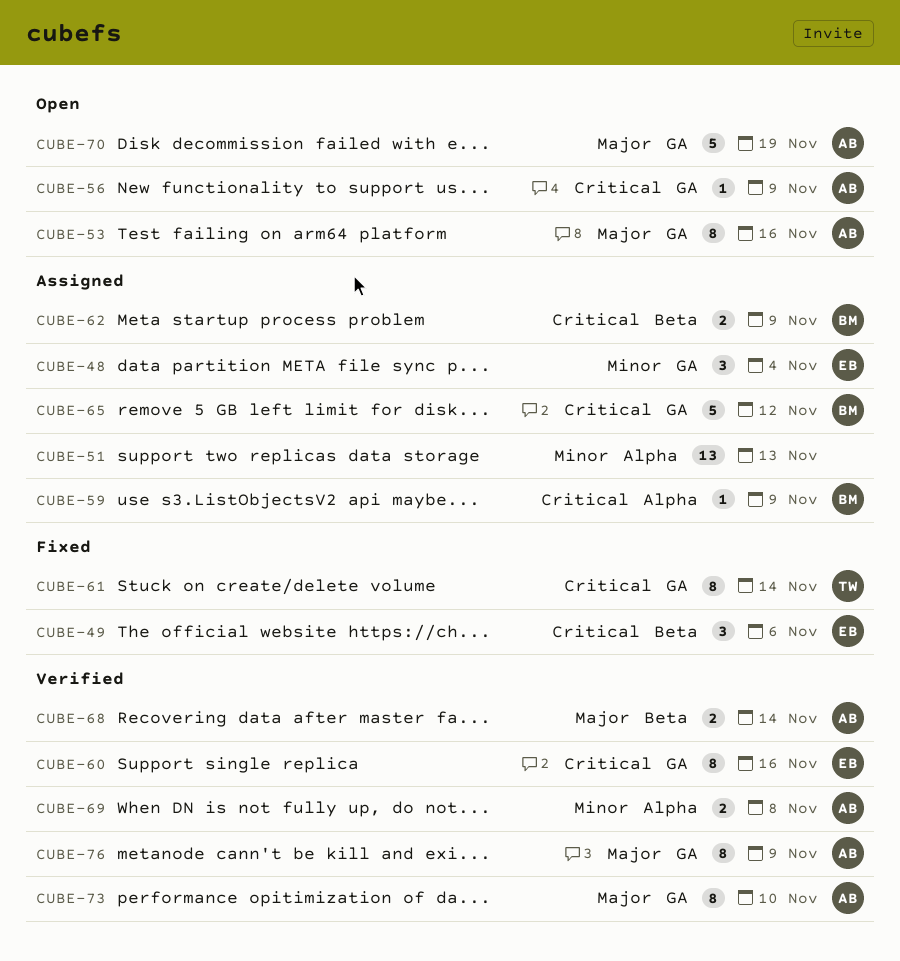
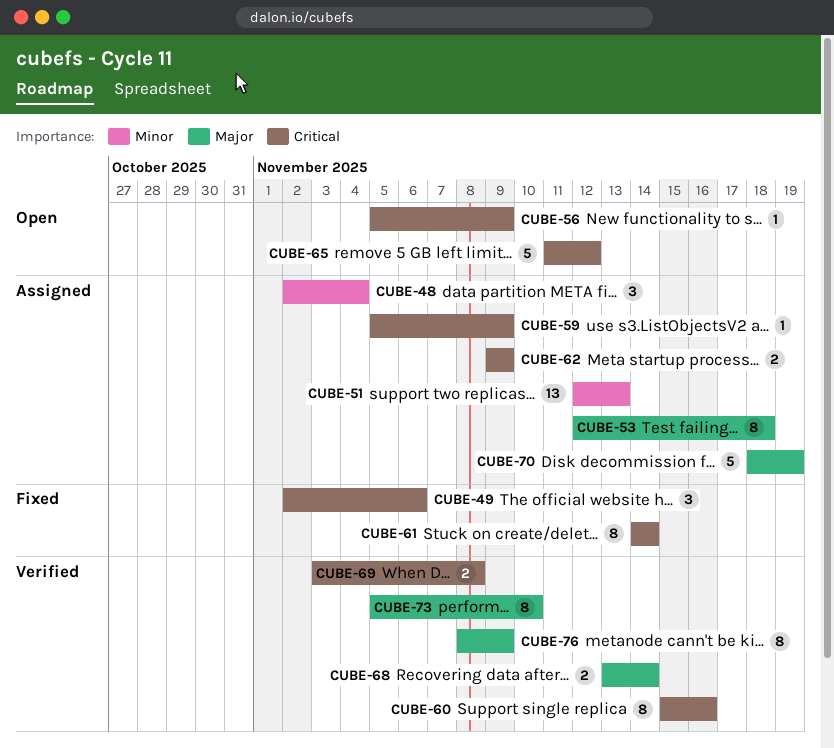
CUBE-53, status: Open -> Assigned
CUBE-53, due: Nov 16 -> Nov 18
CUBE-65, status: Assigned -> Open
CUBE-69, priority: Minor -> Critical
CUBE-70, status: Open -> Assigned

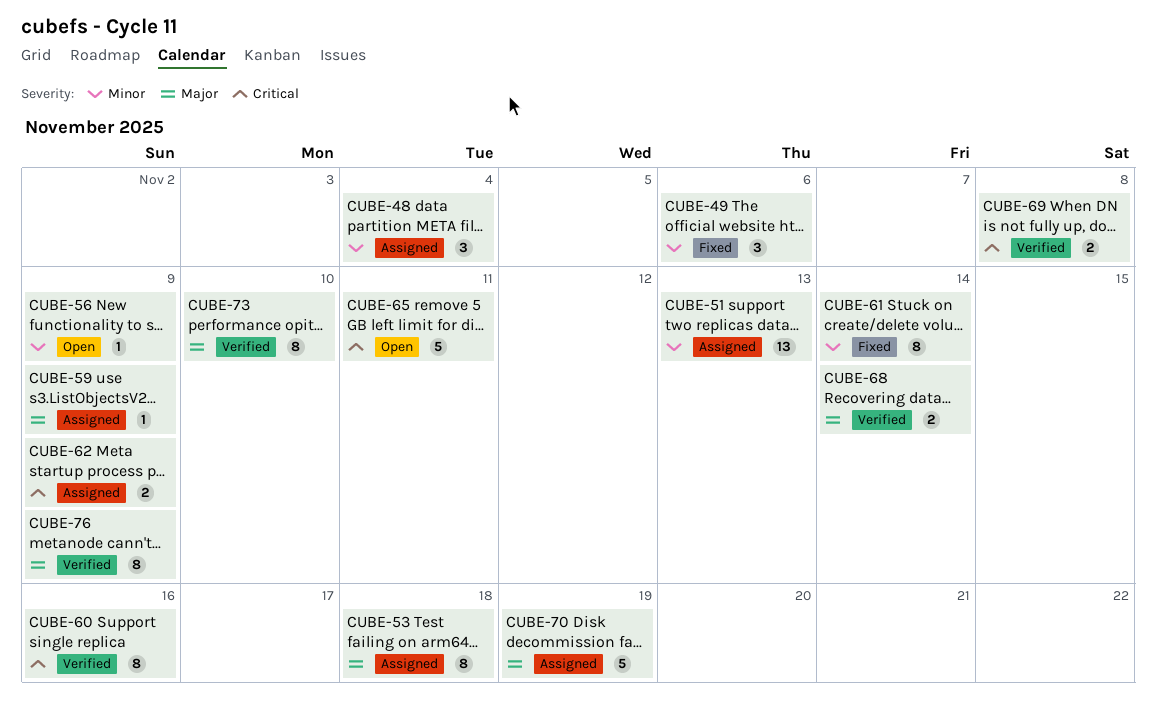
CUBE-49, priority: Critical -> Minor
CUBE-56, priority: Critical -> Minor
CUBE-59, priority: Critical -> Major
CUBE-61, priority: Critical -> Minor
CUBE-65, due: Nov 12 -> Nov 11

